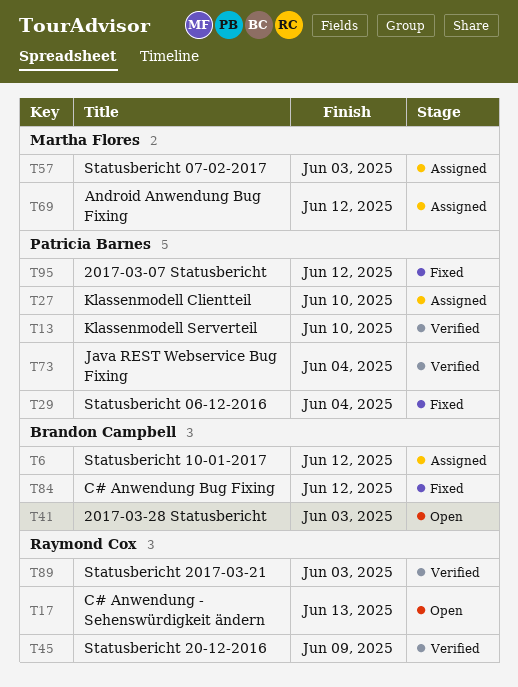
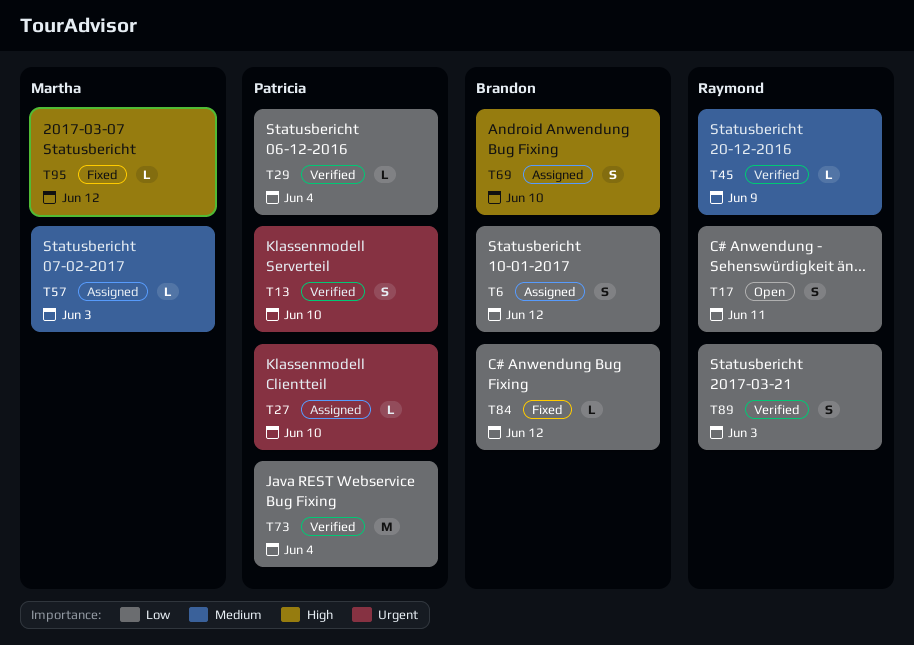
T17, due: Jun 13 -> Jun 11
T29, status: Fixed -> Verified
T41: present -> none
T69, owner: Martha Flores -> Brandon Campbell
T69, due: Jun 12 -> Jun 10
T95, owner: Patricia Barnes -> Martha Flores

